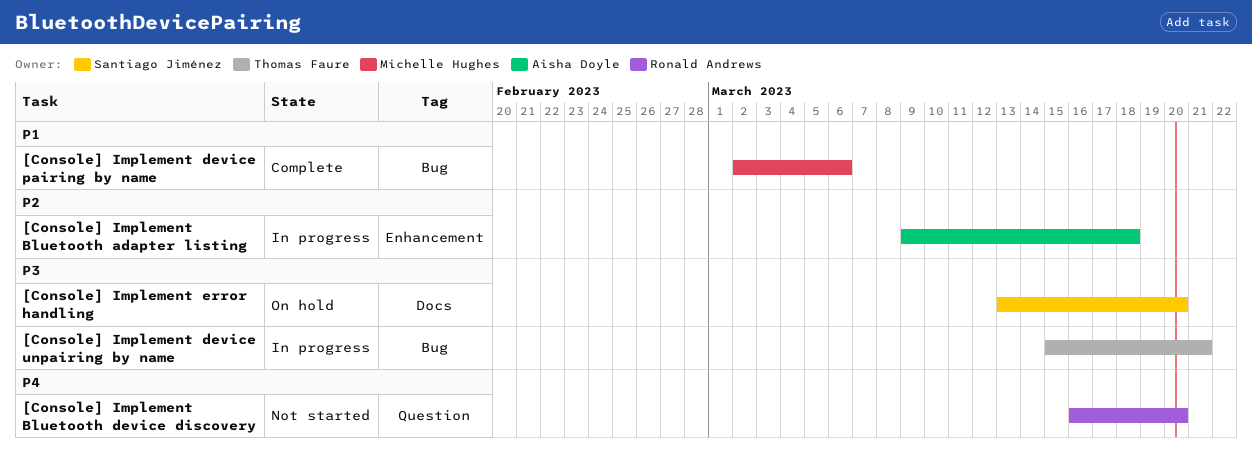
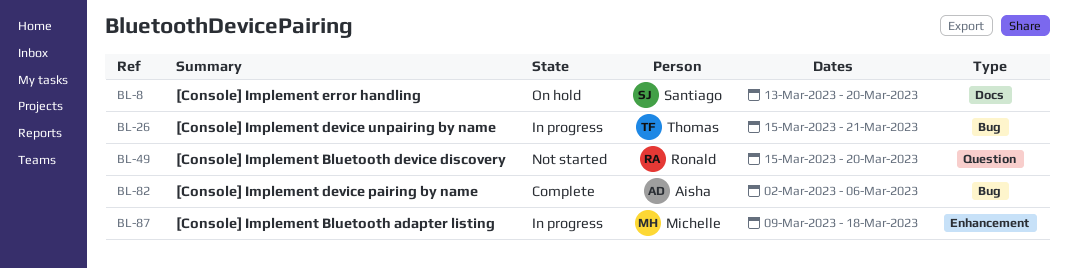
[Console] Implement Bluetooth adapter listing, owner: Aisha Doyle -> Michelle Hughes
[Console] Implement Bluetooth device discovery, start: Mar 16 -> Mar 15
[Console] Implement device pairing by name, owner: Michelle Hughes -> Aisha Doyle

